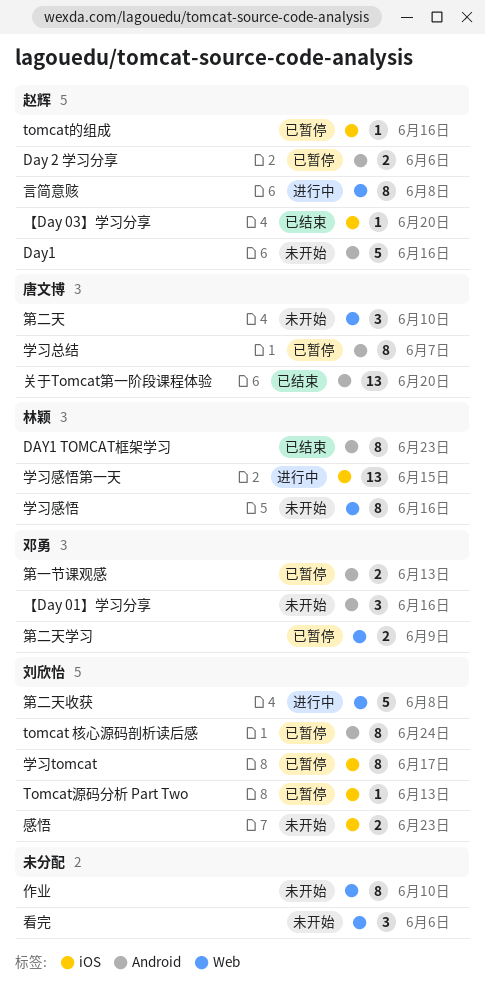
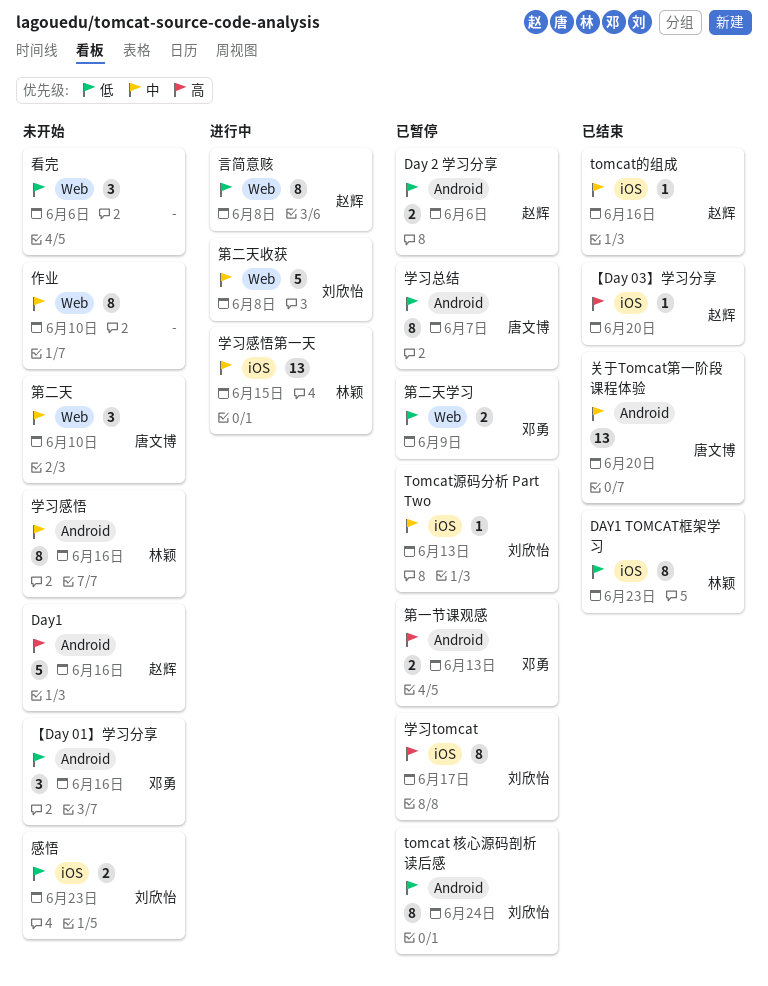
DAY1 TOMCAT框架学习, label: Android -> iOS
tomcat的组成, status: 已暂停 -> 已结束
学习感悟, label: Web -> Android

